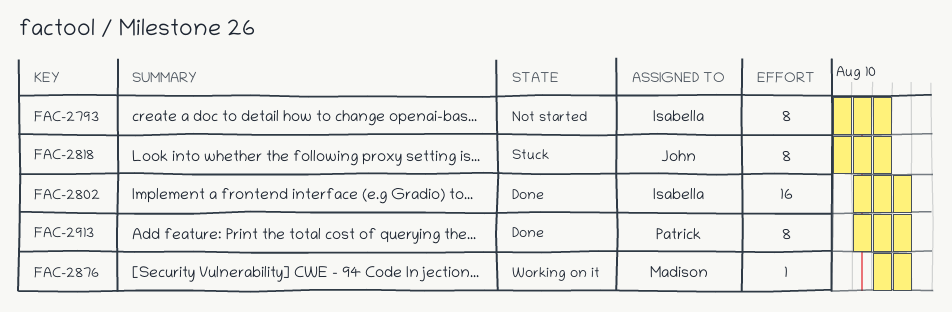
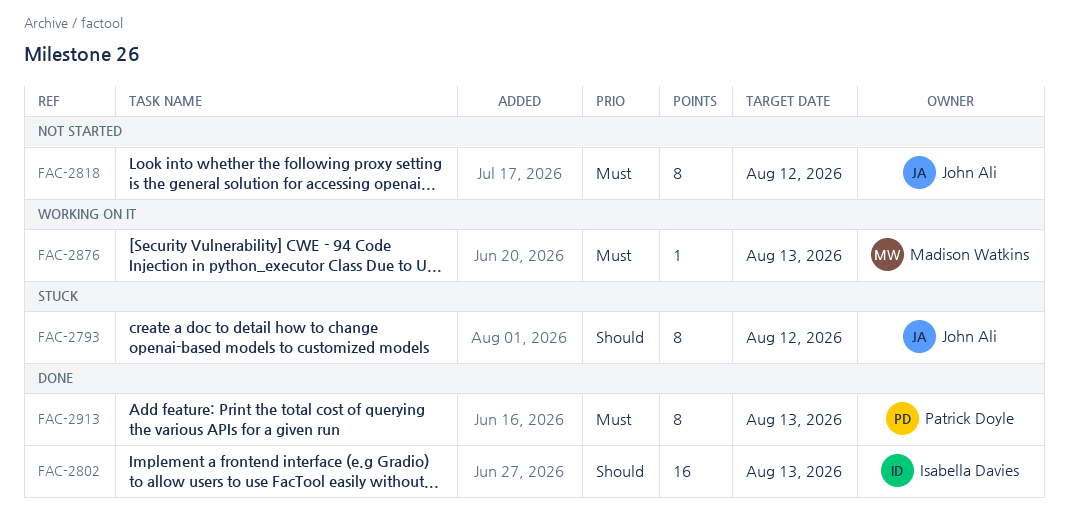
FAC-2793, status: Not started -> Stuck
FAC-2793, owner: Isabella Davies -> John Ali
FAC-2818, status: Stuck -> Not started

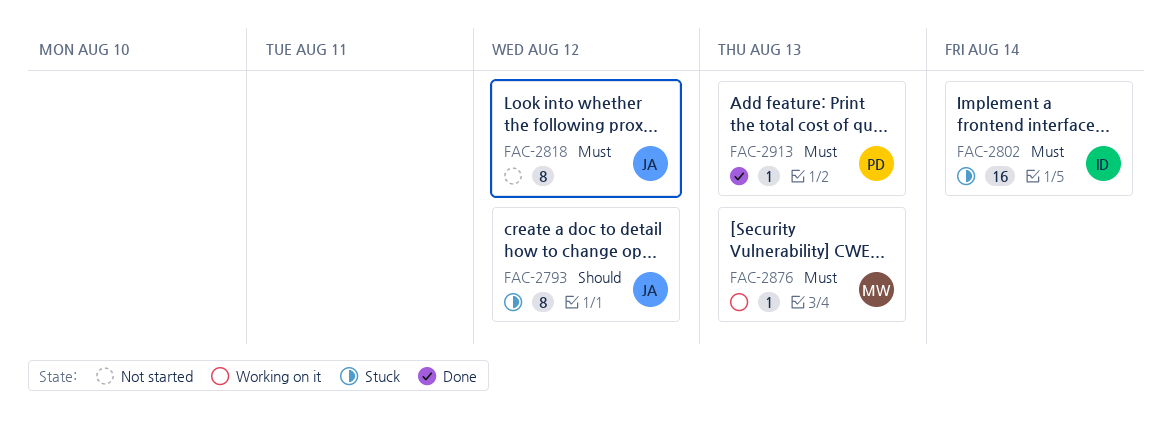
FAC-2802, status: Done -> Stuck
FAC-2802, priority: Should -> Must
FAC-2802, due: Aug 13 -> Aug 14
FAC-2913, estimate: 8 -> 1

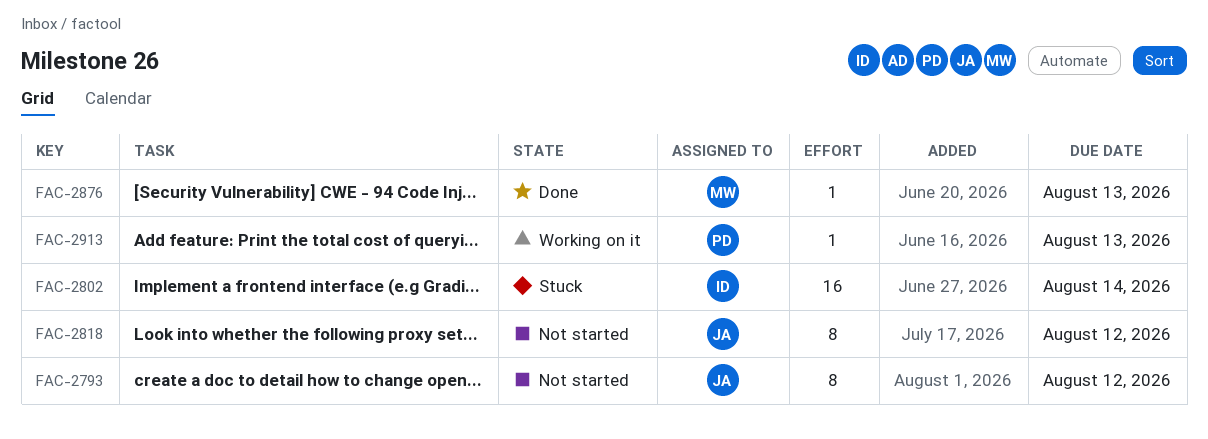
FAC-2793, status: Stuck -> Not started
FAC-2876, status: Working on it -> Done
FAC-2913, status: Done -> Working on it

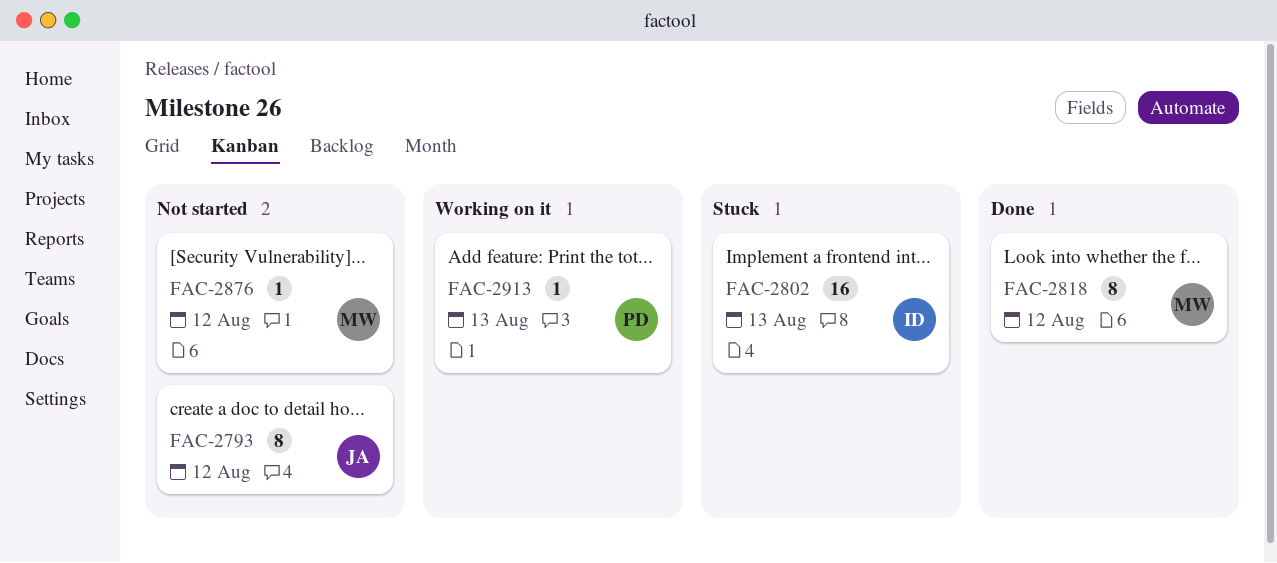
FAC-2802, due: Aug 14 -> Aug 13
FAC-2818, status: Not started -> Done
FAC-2818, owner: JA -> MW
FAC-2876, status: Done -> Not started
FAC-2876, due: Aug 13 -> Aug 12

